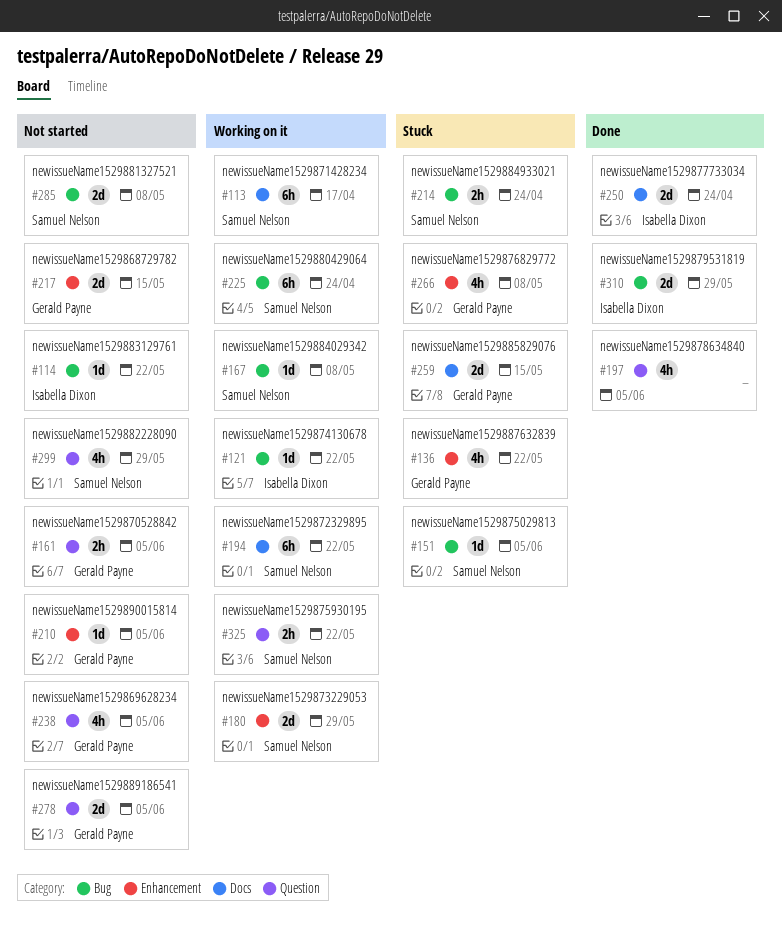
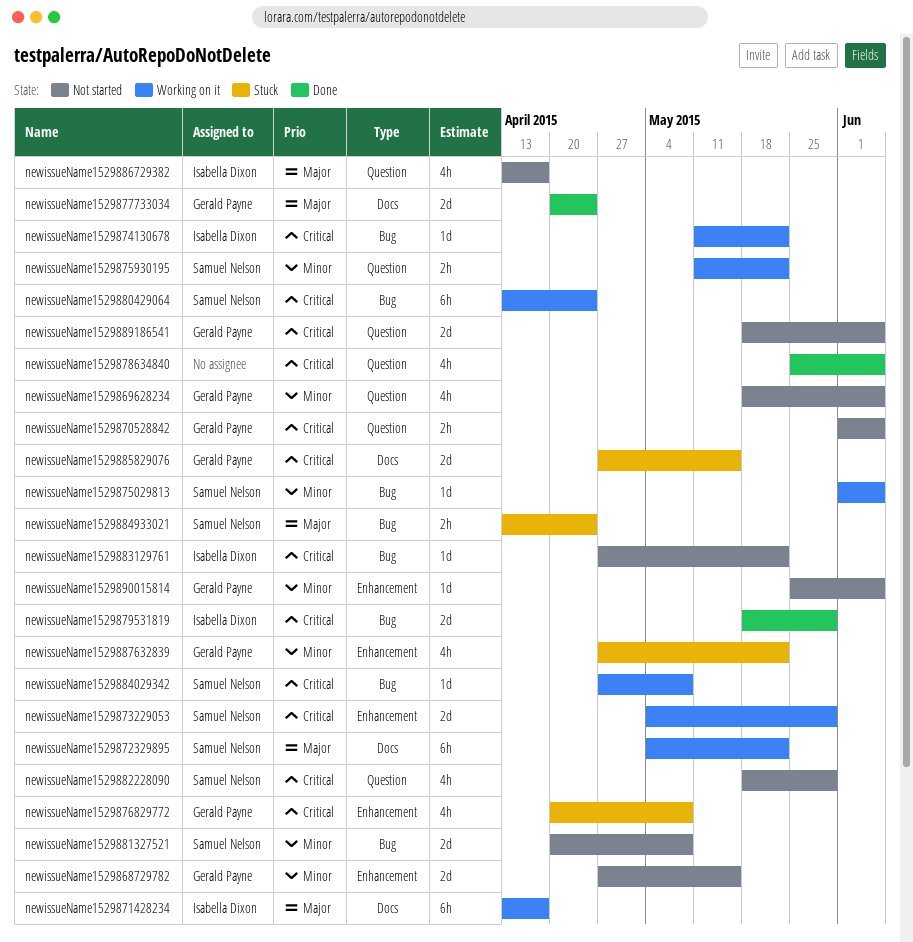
newissueName1529871428234, owner: Samuel Nelson -> Isabella Dixon
newissueName1529875029813, status: Stuck -> Working on it
newissueName1529877733034, owner: Isabella Dixon -> Gerald Payne
newissueName1529886729382: none -> present

